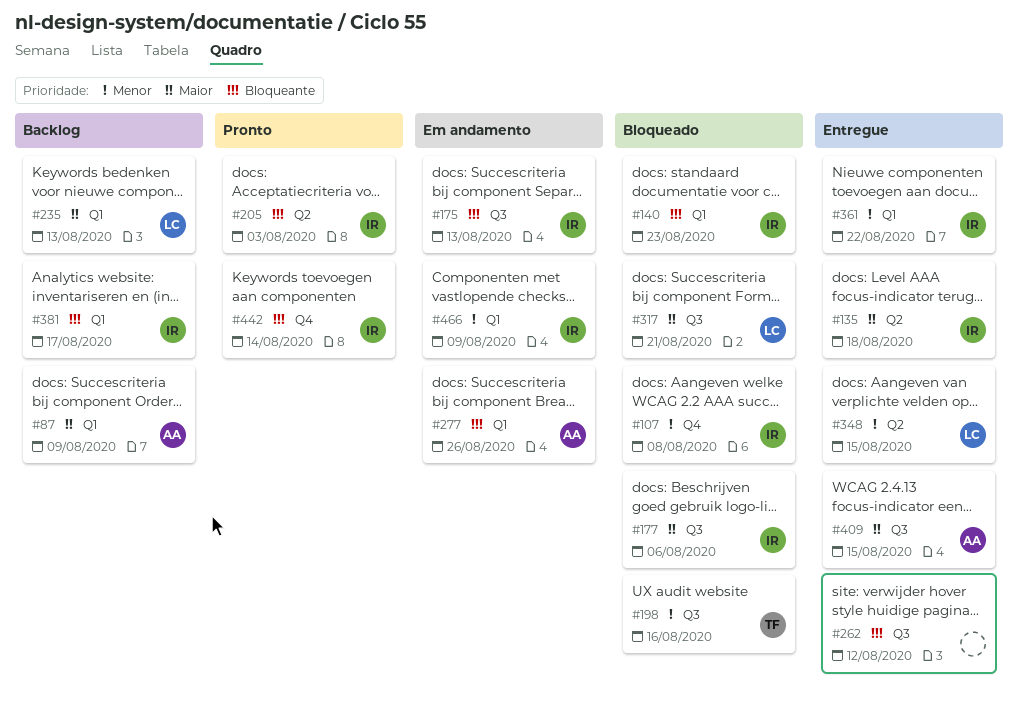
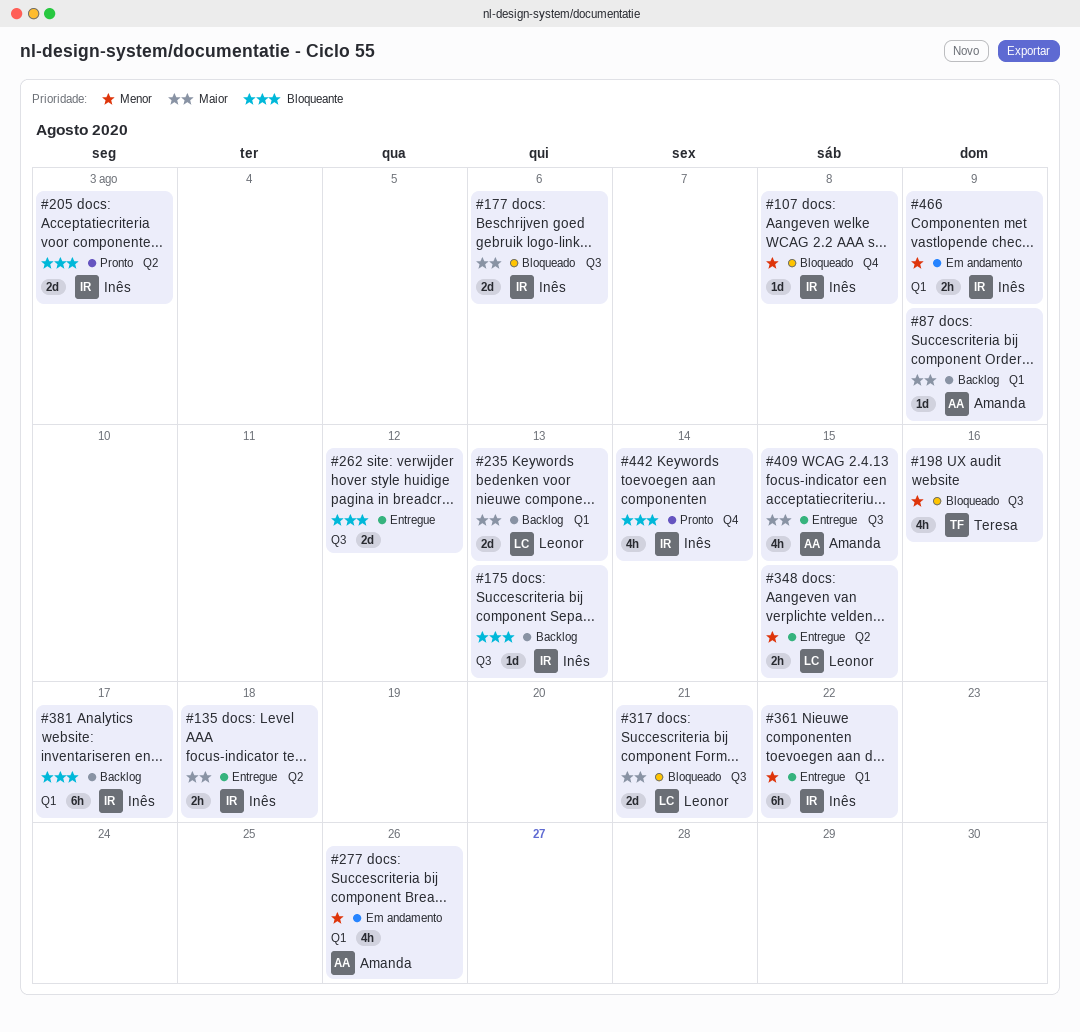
#140: present -> none
#175, status: Em andamento -> Backlog
#277, priority: Bloqueante -> Menor

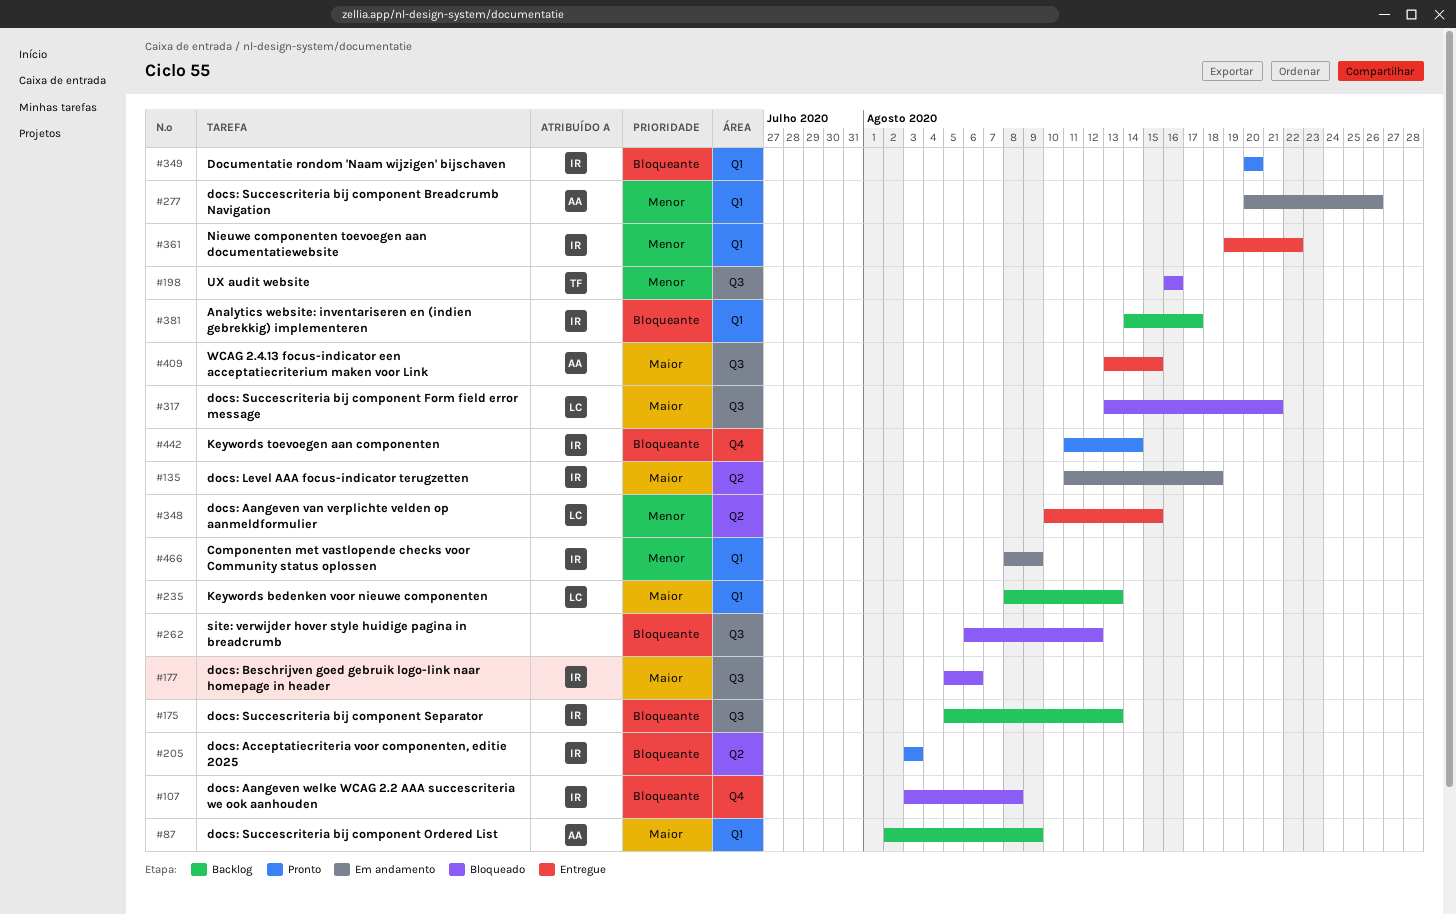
#107, priority: Menor -> Bloqueante
#135, status: Entregue -> Em andamento
#262, status: Entregue -> Bloqueado
#349: none -> present

